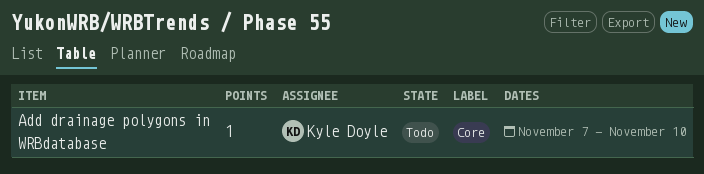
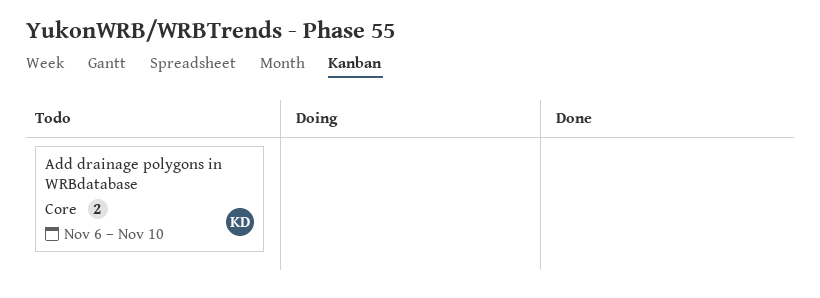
Add drainage polygons in WRBdatabase, estimate: 1 -> 2
Add drainage polygons in WRBdatabase, start: Nov 7 -> Nov 6

